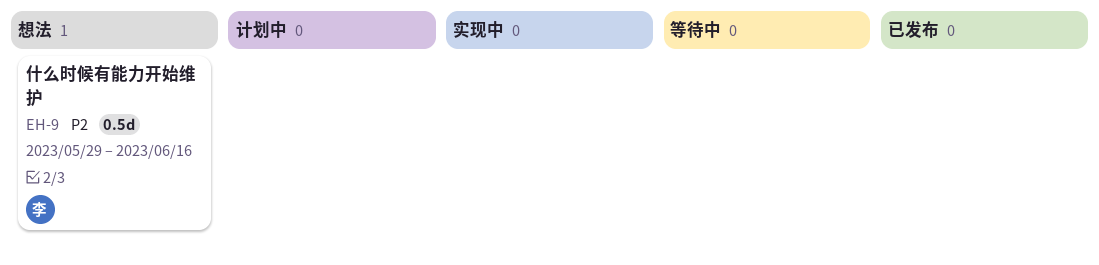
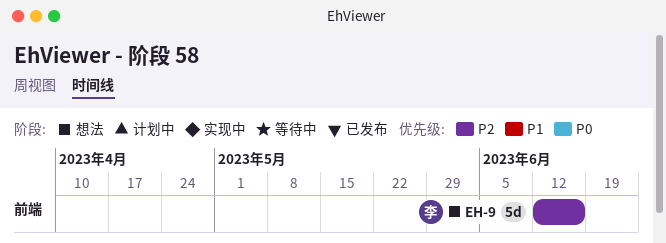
EH-9, estimate: 0.5d -> 5d
EH-9, start: May 29 -> Jun 12

